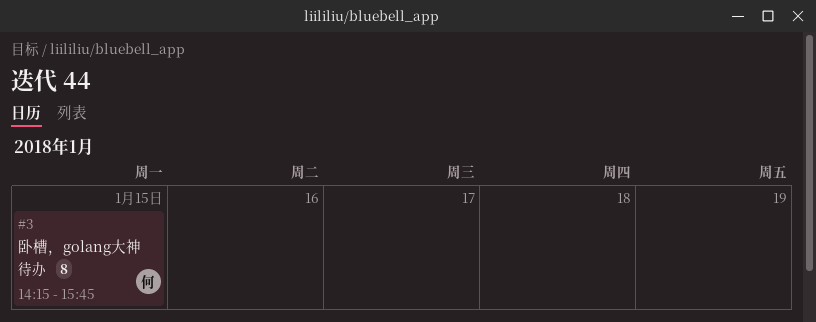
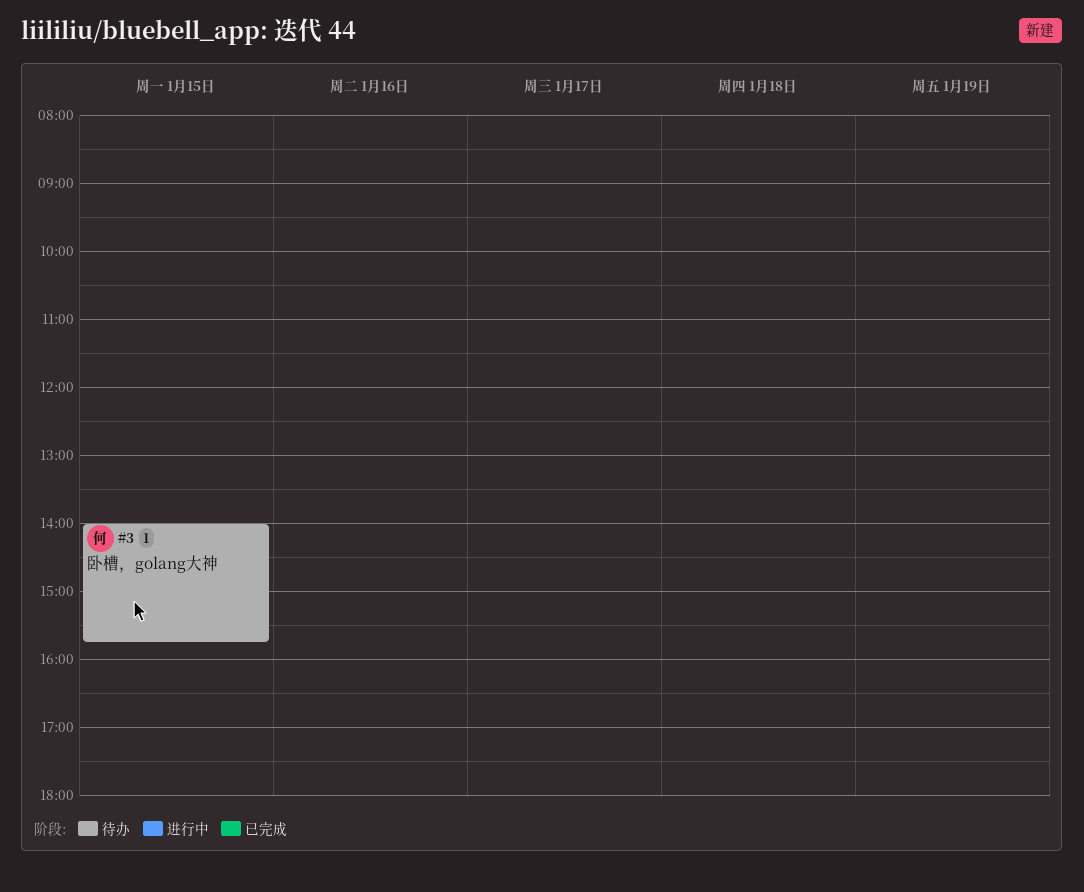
#3, estimate: 8 -> 1
#3, begins: 14:15 -> 14:00

